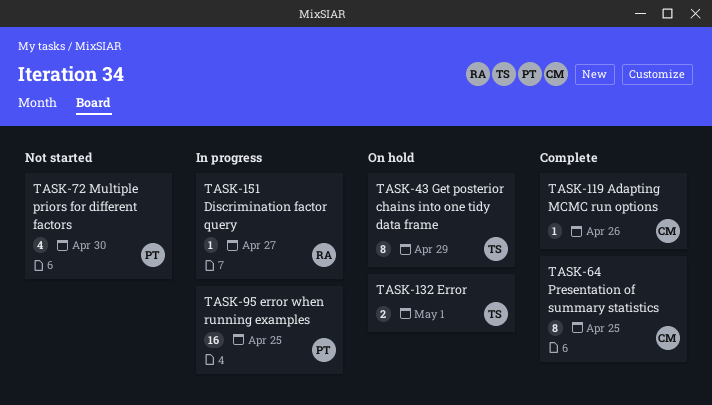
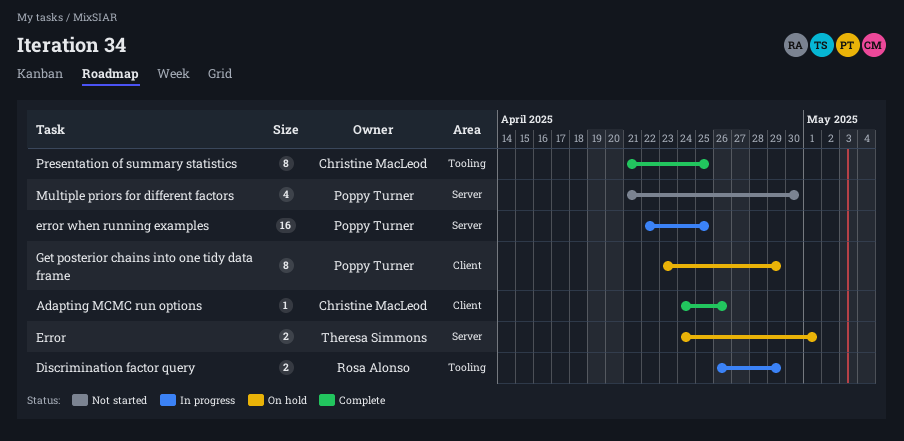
Discrimination factor query, estimate: 1 -> 2
Discrimination factor query, due: Apr 27 -> Apr 29
Get posterior chains into one tidy data frame, owner: Theresa Simmons -> Poppy Turner

